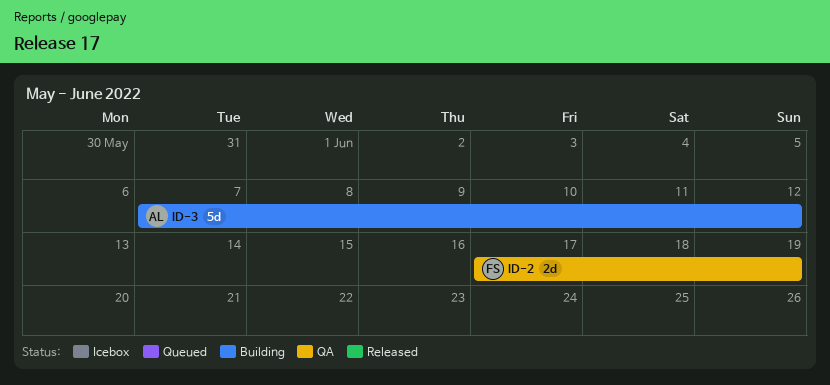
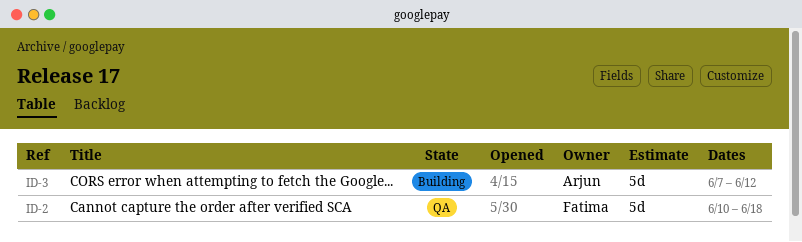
ID-2, estimate: 2d -> 5d
ID-2, start: Jun 17 -> Jun 10
ID-2, due: Jun 19 -> Jun 18

